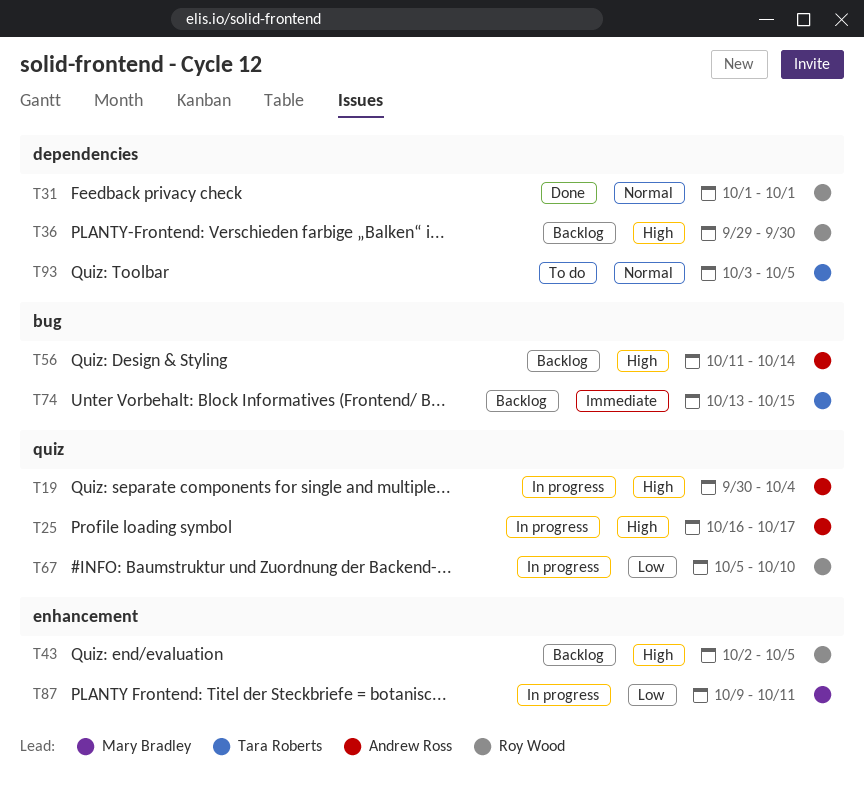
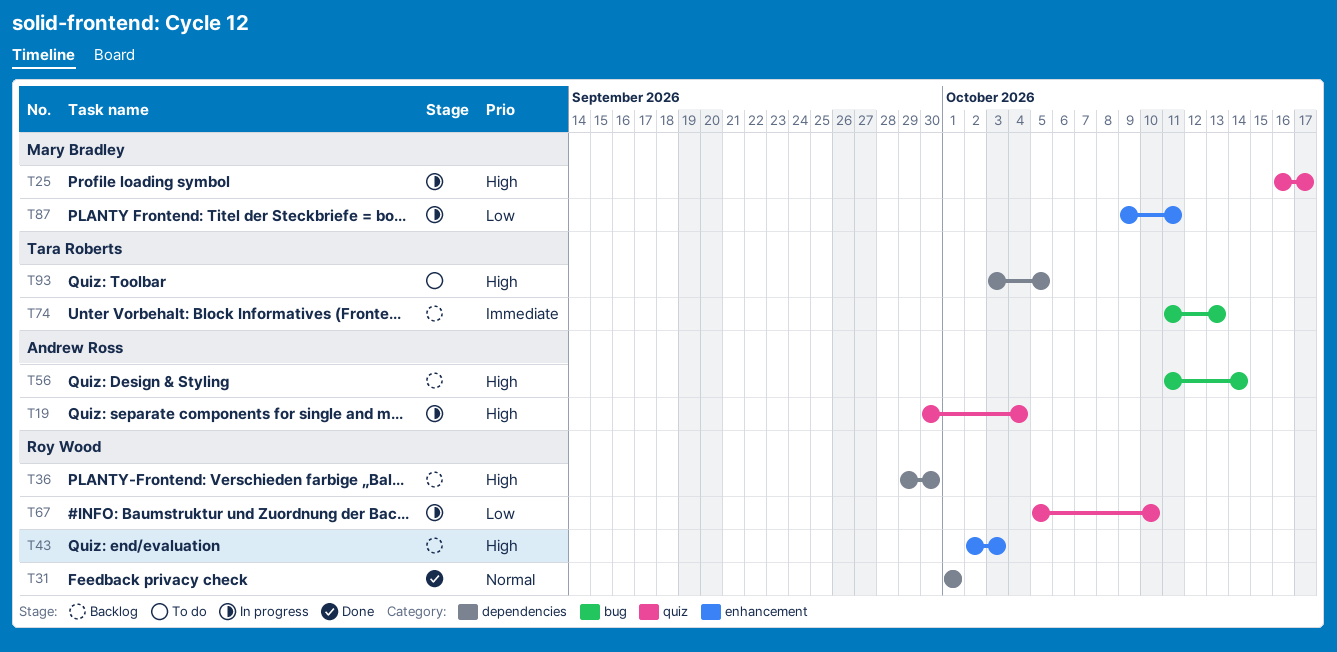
T25, owner: Andrew Ross -> Mary Bradley
T43, due: Oct 5 -> Oct 3
T74, start: Oct 13 -> Oct 11
T74, due: Oct 15 -> Oct 13
T93, priority: Normal -> High

